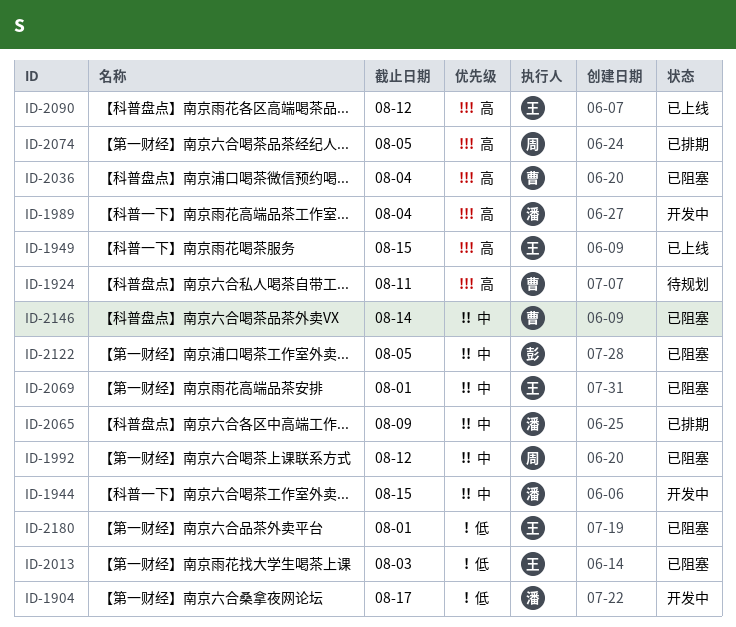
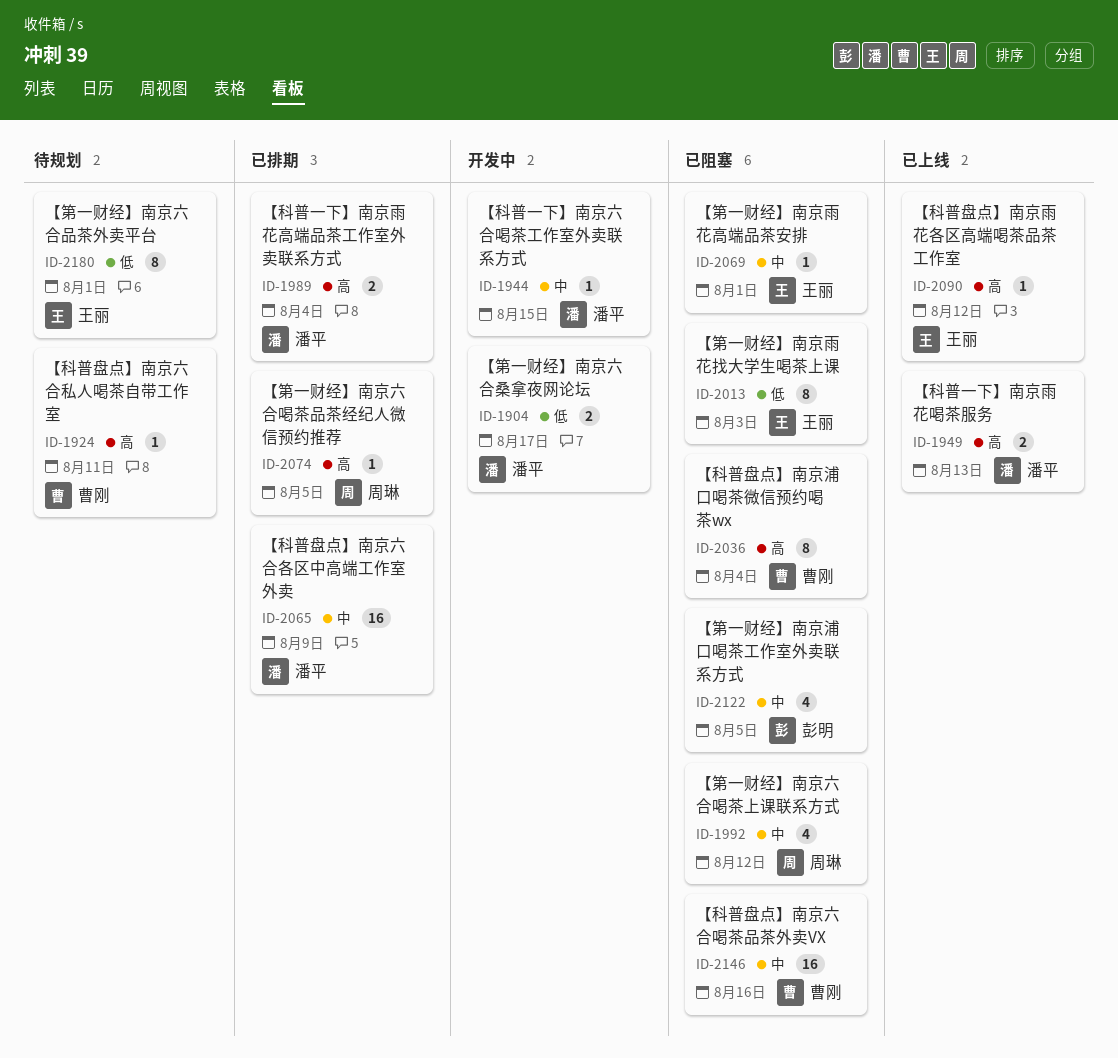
ID-1949, owner: 王丽 -> 潘平
ID-1949, due: Aug 15 -> Aug 13
ID-1989, status: 开发中 -> 已排期
ID-2146, due: Aug 14 -> Aug 16
ID-2180, status: 已阻塞 -> 待规划

